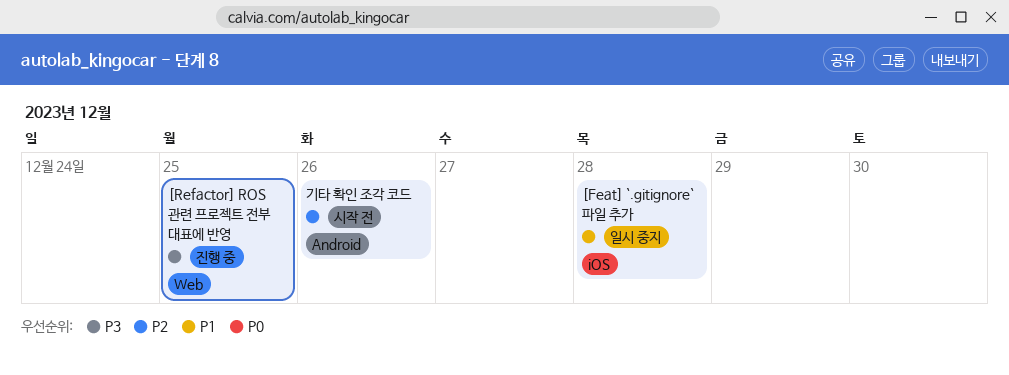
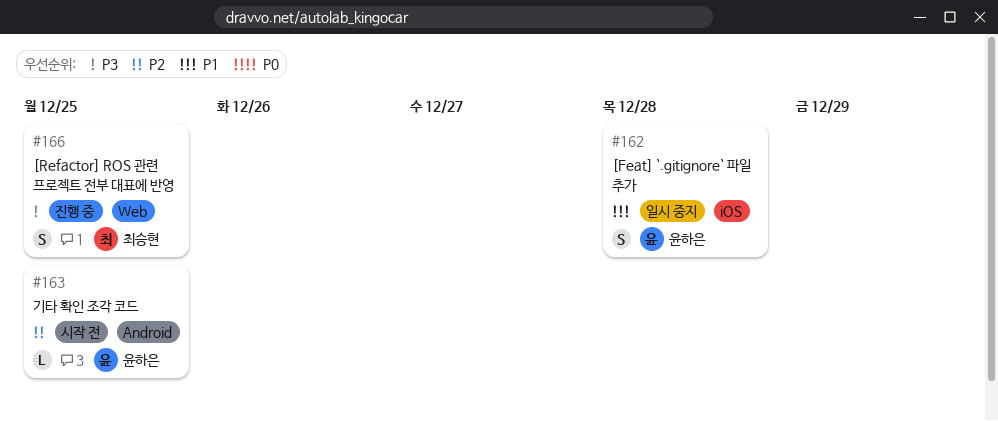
기타 확인 조각 코드, due: Dec 26 -> Dec 25

